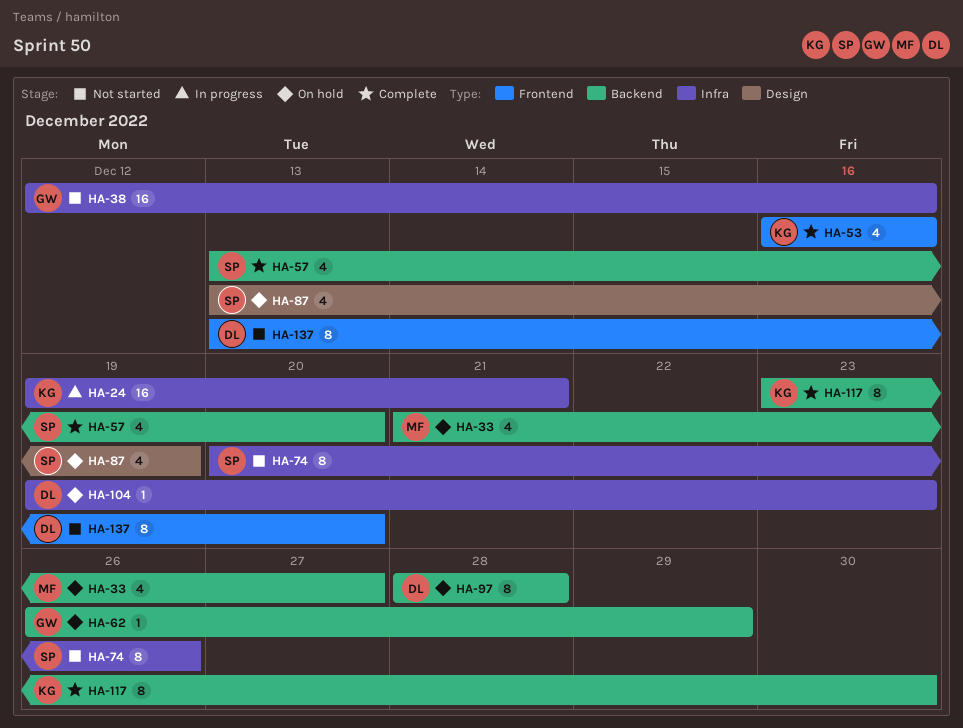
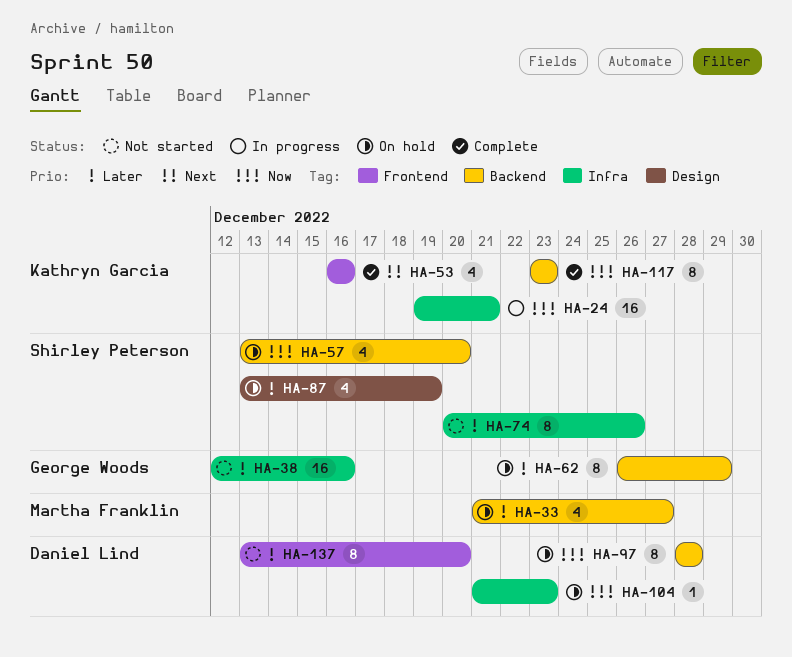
HA-57, status: Complete -> On hold
HA-62, estimate: 1 -> 8
HA-104, start: Dec 19 -> Dec 21
HA-117, due: Dec 30 -> Dec 23

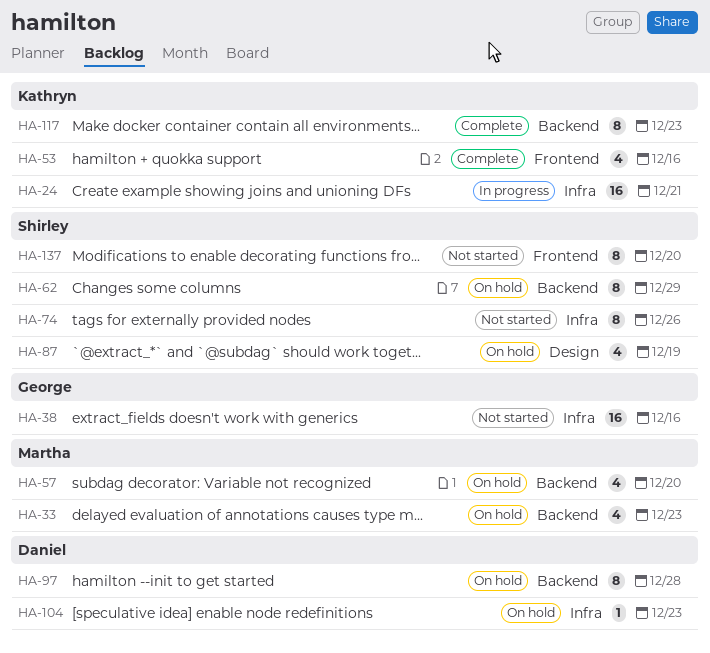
HA-33, due: Dec 27 -> Dec 23
HA-57, owner: Shirley Peterson -> Martha Franklin
HA-62, owner: George Woods -> Shirley Peterson
HA-137, owner: Daniel Lind -> Shirley Peterson

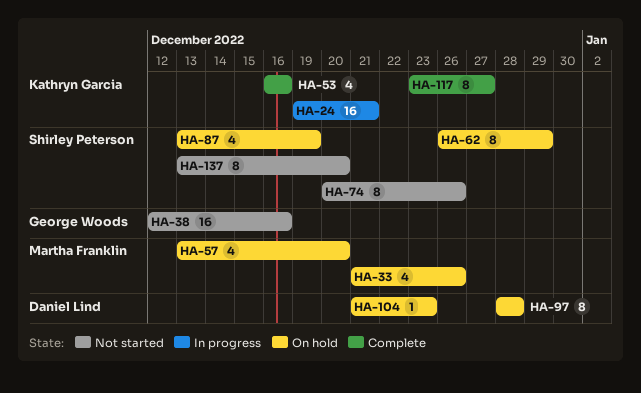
HA-33, due: Dec 23 -> Dec 26
HA-117, due: Dec 23 -> Dec 27

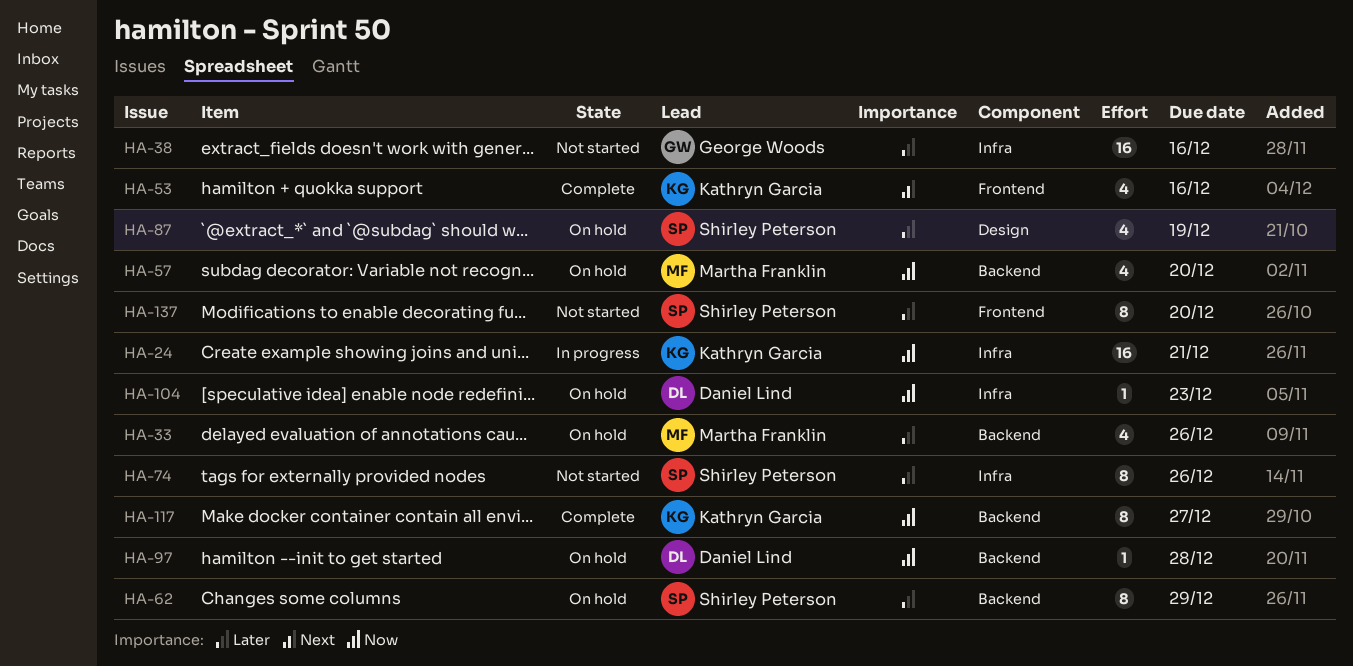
HA-97, estimate: 8 -> 1

